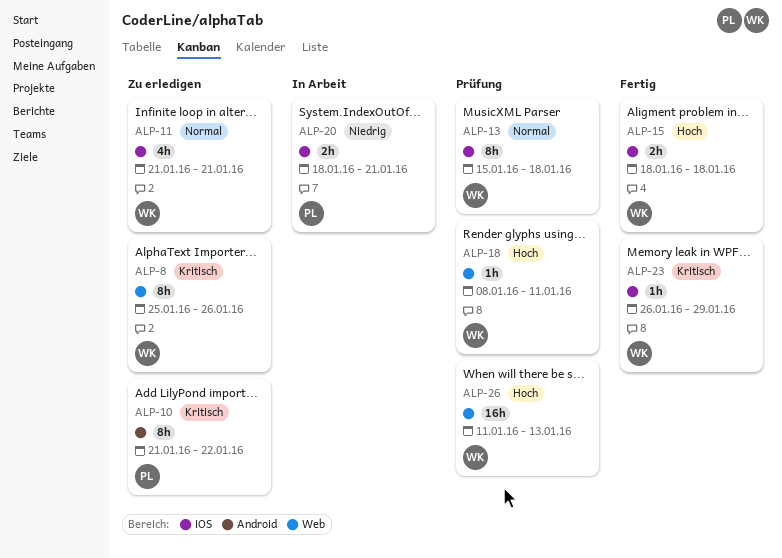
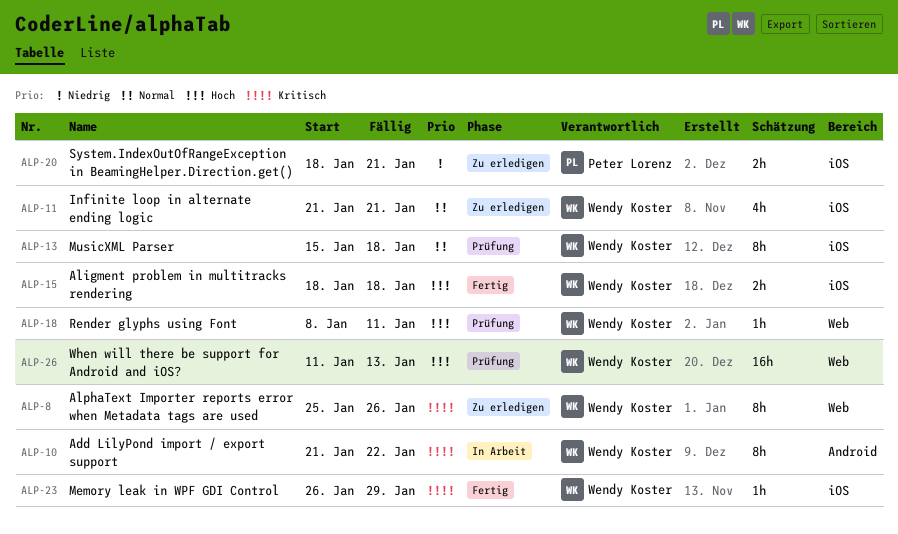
ALP-10, status: Zu erledigen -> In Arbeit
ALP-10, owner: Peter Lorenz -> Wendy Koster
ALP-20, status: In Arbeit -> Zu erledigen

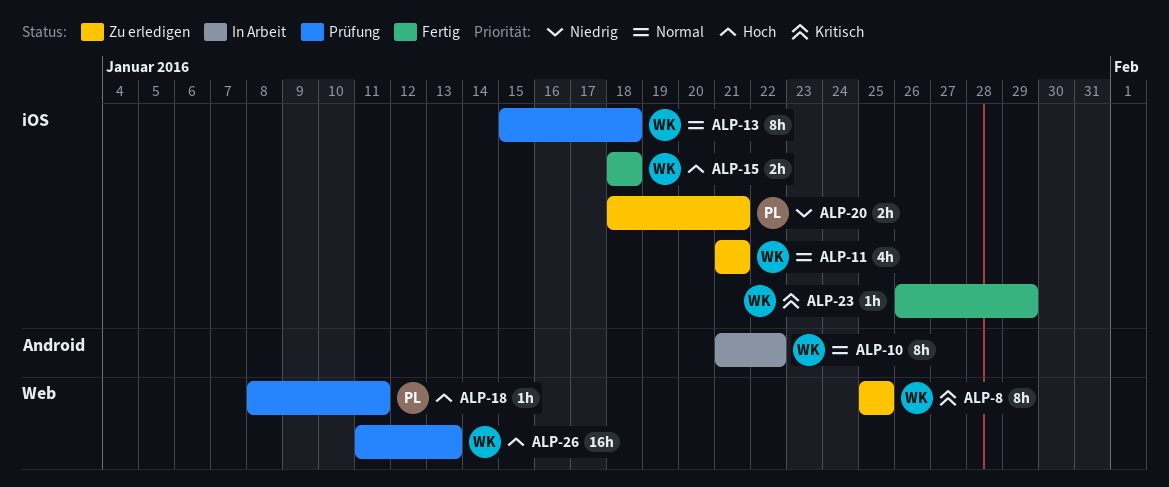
ALP-8, due: Jan 26 -> Jan 25
ALP-10, priority: Kritisch -> Normal
ALP-18, owner: Wendy Koster -> Peter Lorenz

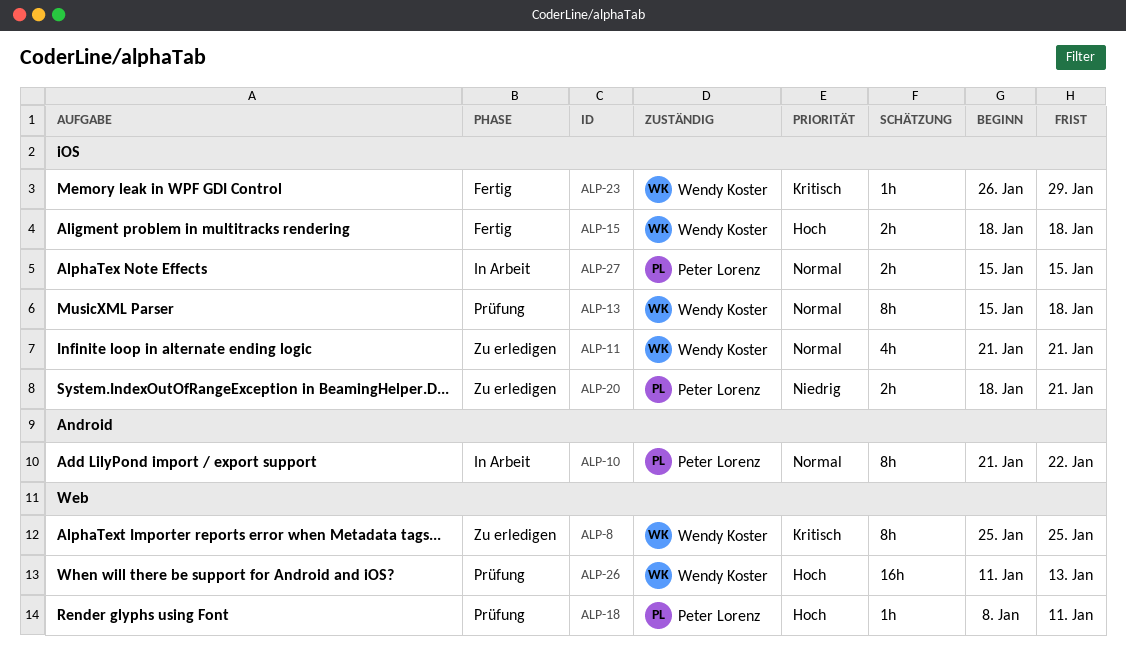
ALP-10, owner: Wendy Koster -> Peter Lorenz
ALP-27: none -> present

